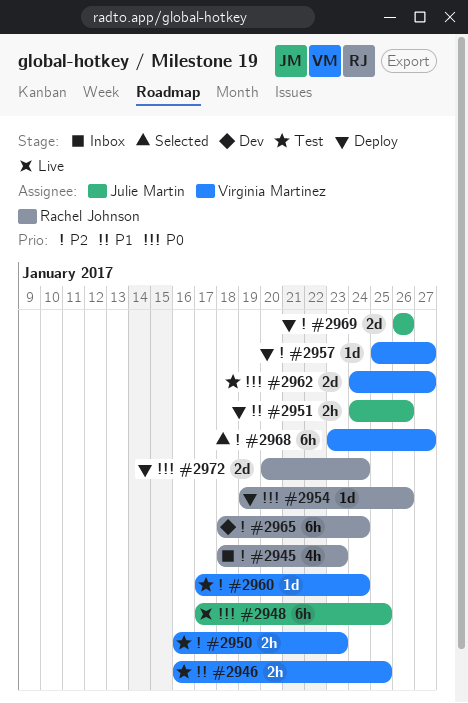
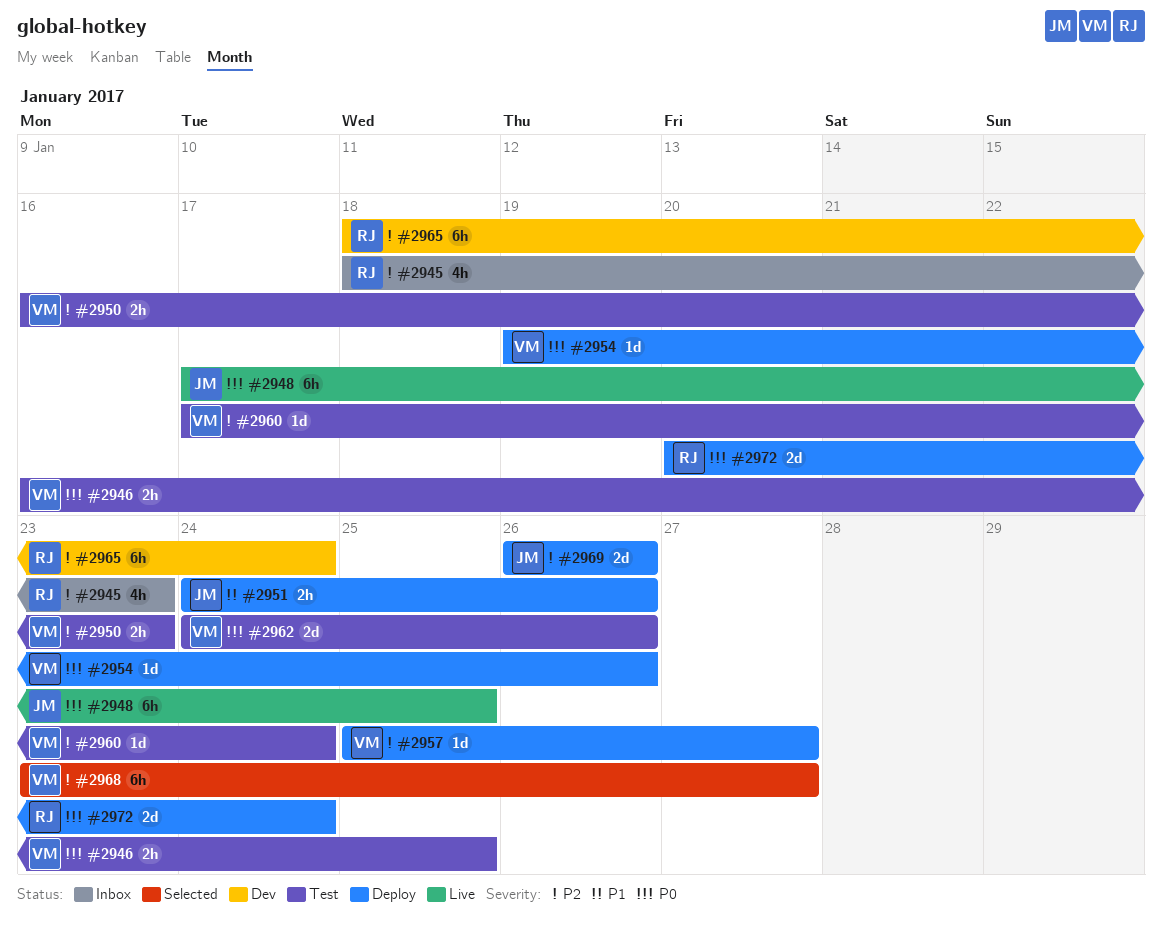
#2946, priority: P1 -> P0
#2954, owner: Rachel Johnson -> Virginia Martinez
#2962, due: Jan 27 -> Jan 26

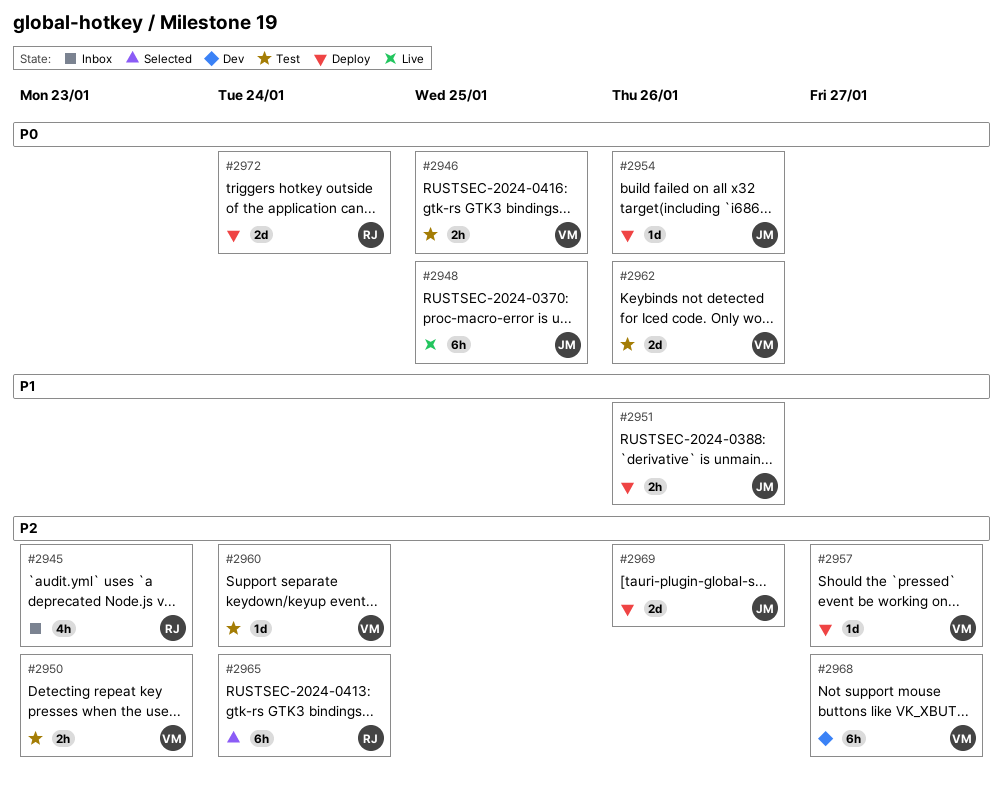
#2954, owner: VM -> JM
#2965, status: Dev -> Selected
#2968, status: Selected -> Dev

